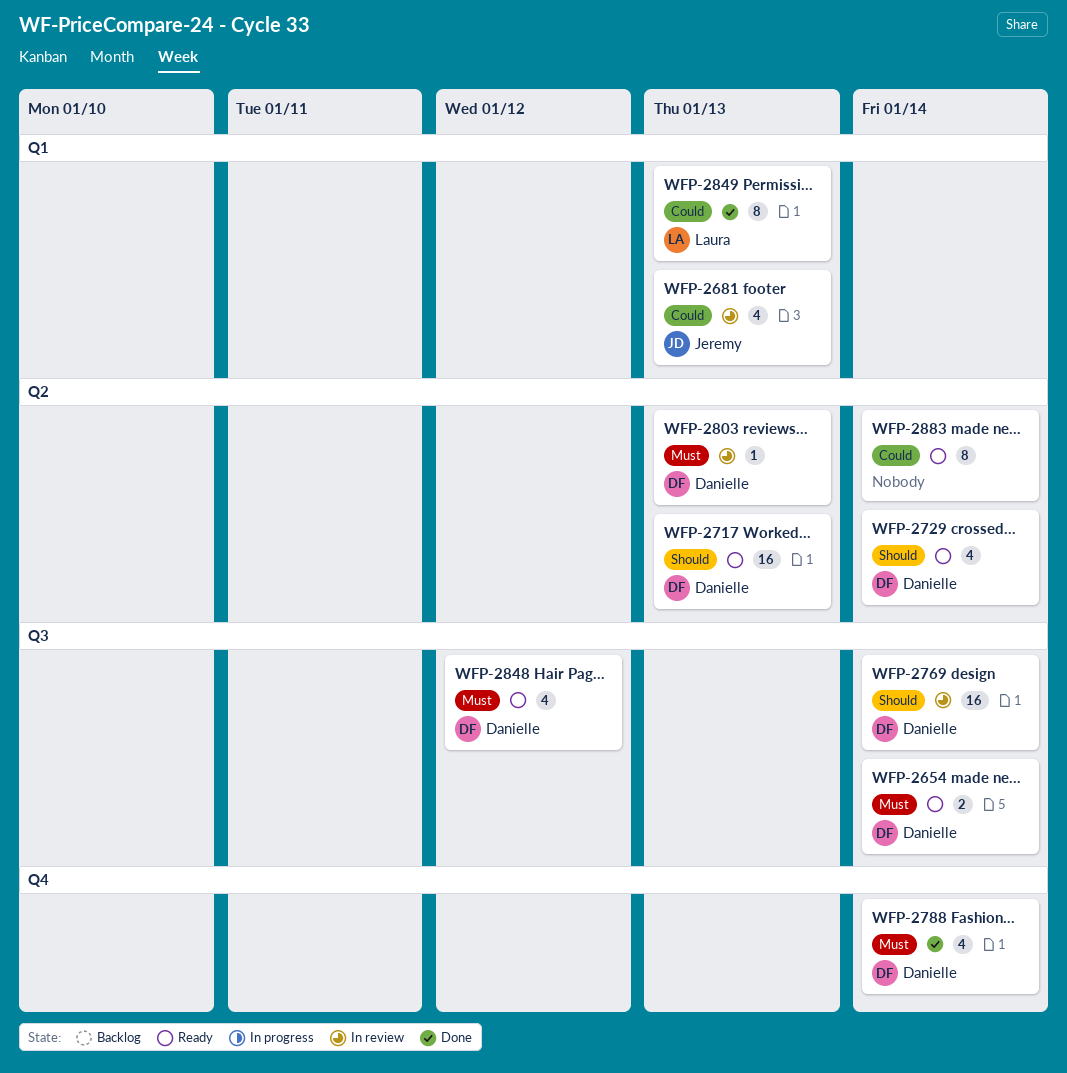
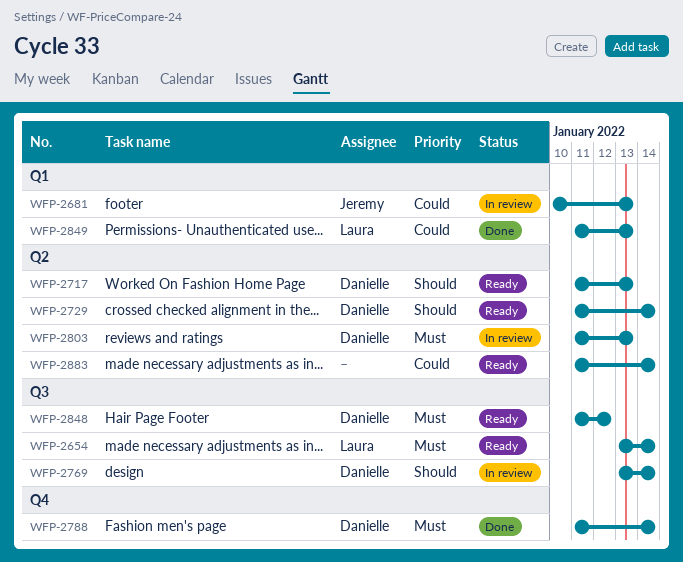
WFP-2654, owner: Danielle -> Laura

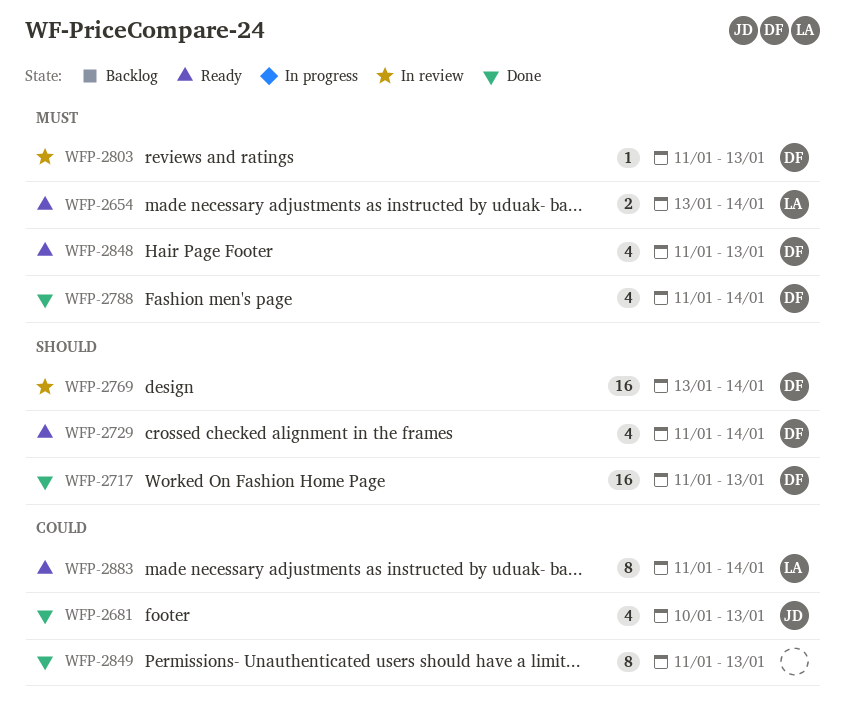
WFP-2681, status: In review -> Done
WFP-2717, status: Ready -> Done
WFP-2848, due: Jan 12 -> Jan 13
WFP-2849, owner: Laura -> none
WFP-2883, owner: none -> Laura

